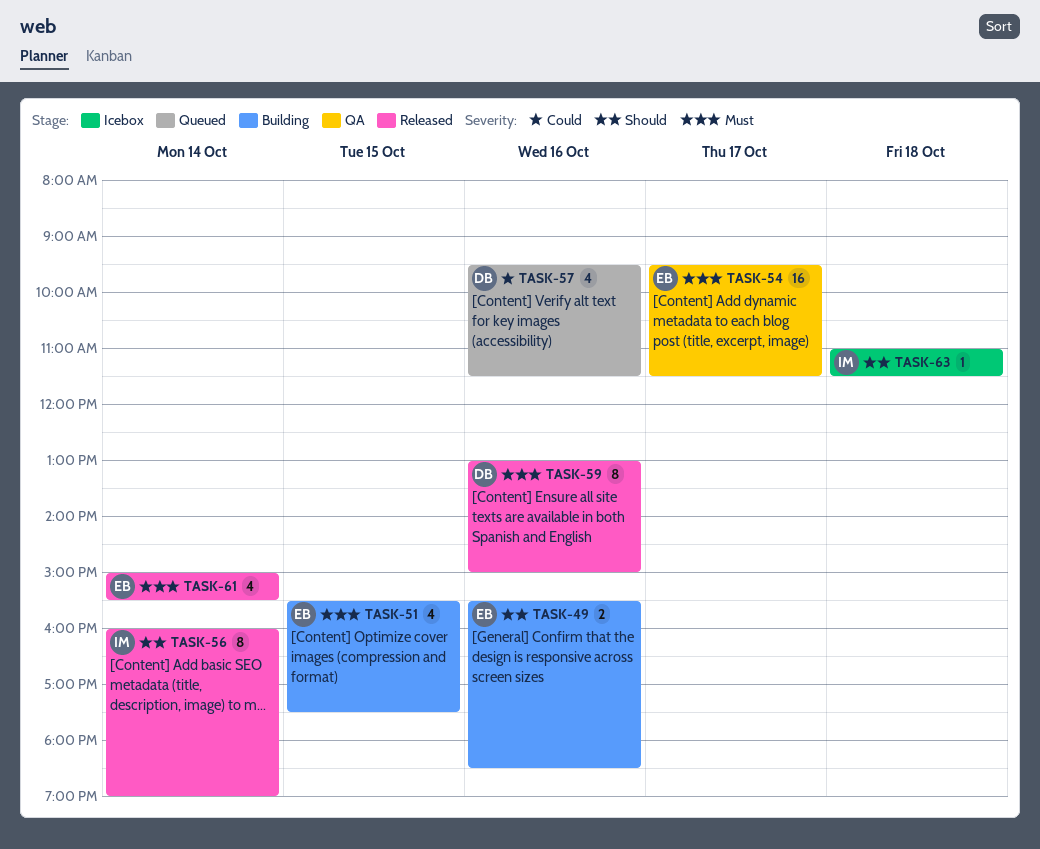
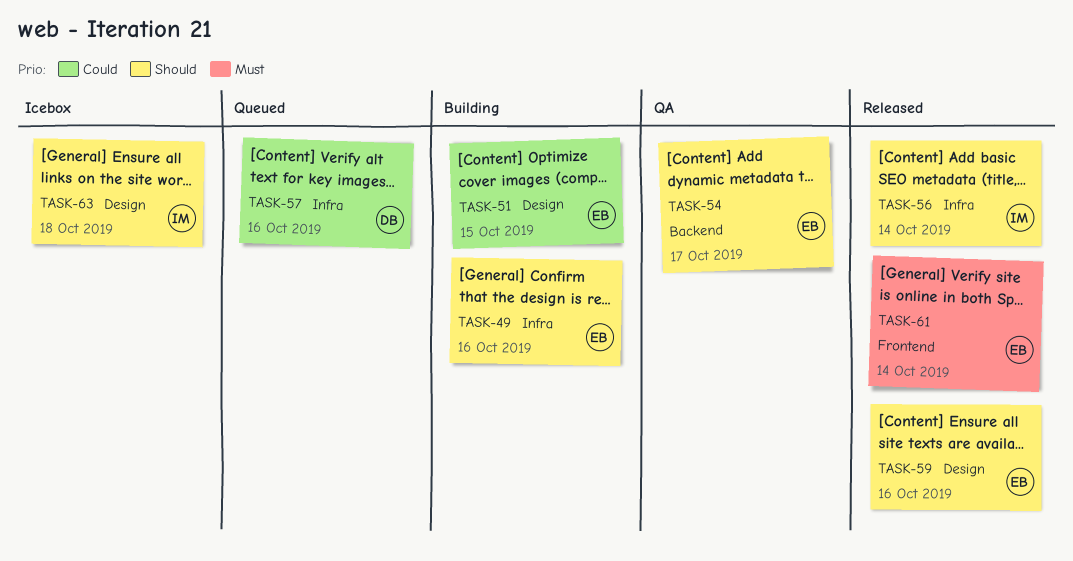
TASK-51, priority: Must -> Could
TASK-54, priority: Must -> Should
TASK-59, owner: DB -> EB
TASK-59, priority: Must -> Should

